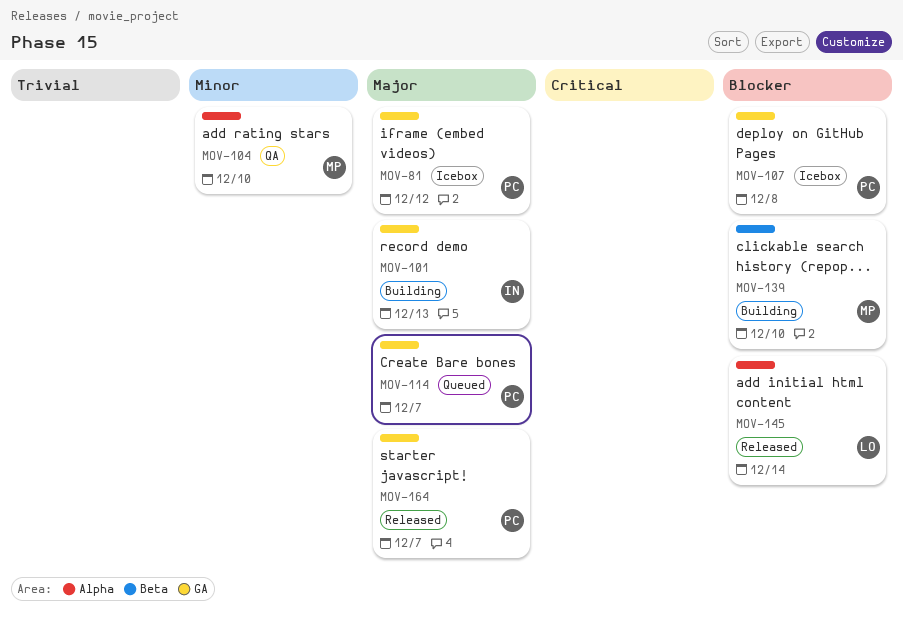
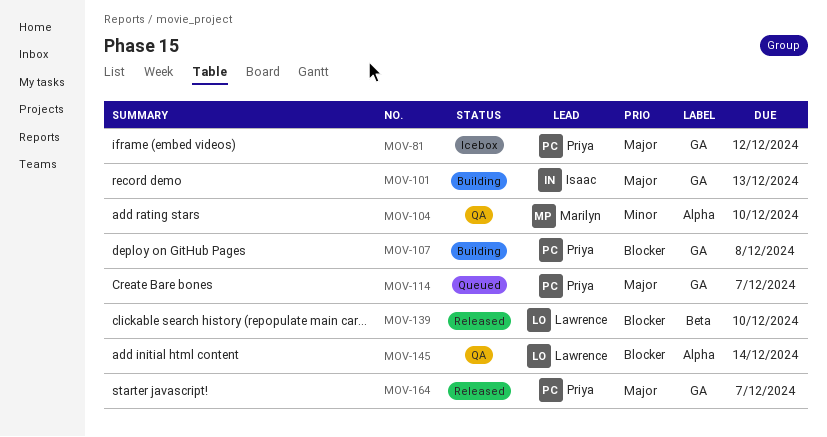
MOV-107, status: Icebox -> Building
MOV-139, status: Building -> Released
MOV-139, owner: Marilyn -> Lawrence
MOV-145, status: Released -> QA

